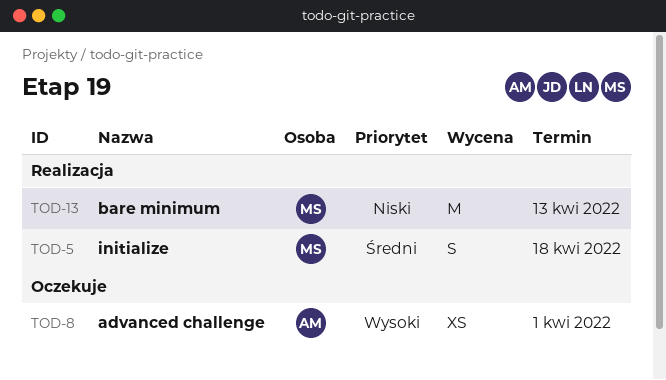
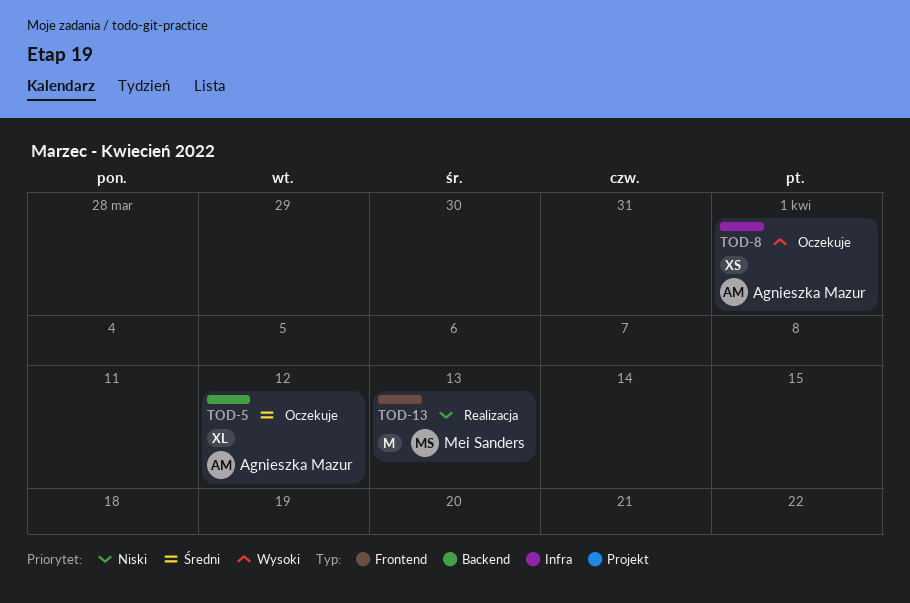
TOD-5, status: Realizacja -> Oczekuje
TOD-5, owner: Mei Sanders -> Agnieszka Mazur
TOD-5, estimate: S -> XL
TOD-5, due: Apr 18 -> Apr 12

